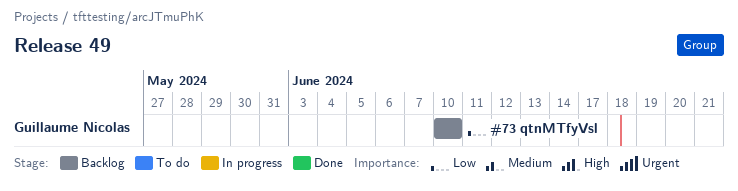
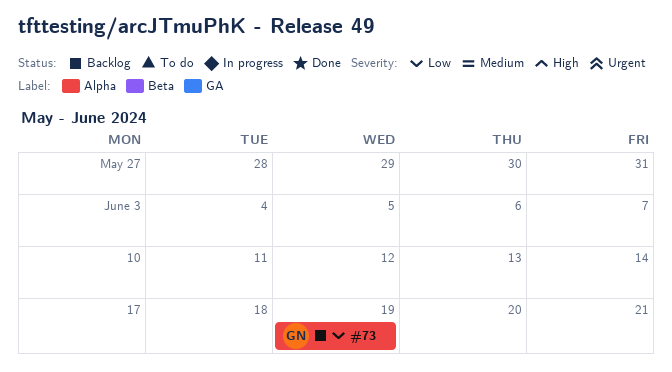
#73, start: Jun 10 -> Jun 19
#73, due: Jun 10 -> Jun 19

